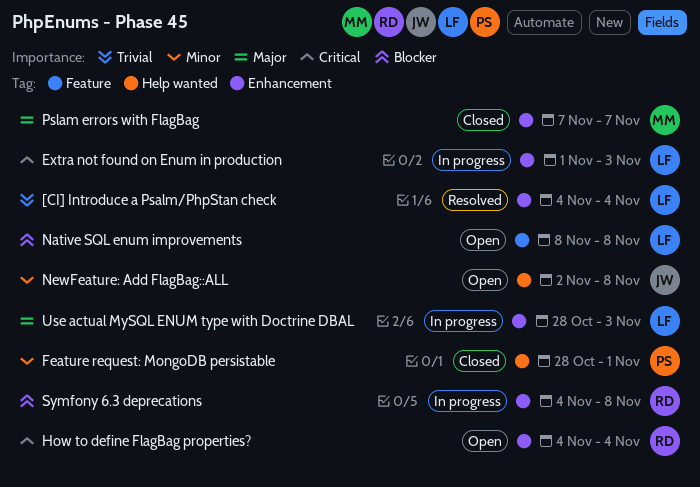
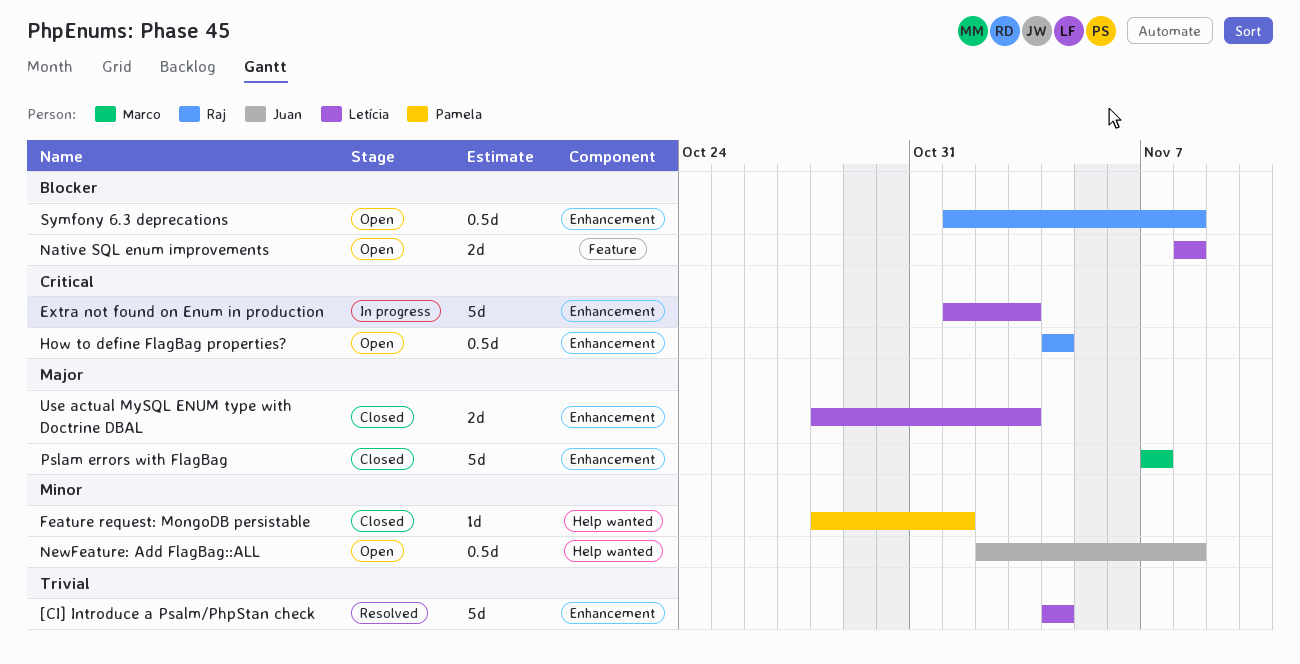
Symfony 6.3 deprecations, status: In progress -> Open
Symfony 6.3 deprecations, start: Nov 4 -> Nov 1
Use actual MySQL ENUM type with Doctrine DBAL, status: In progress -> Closed

